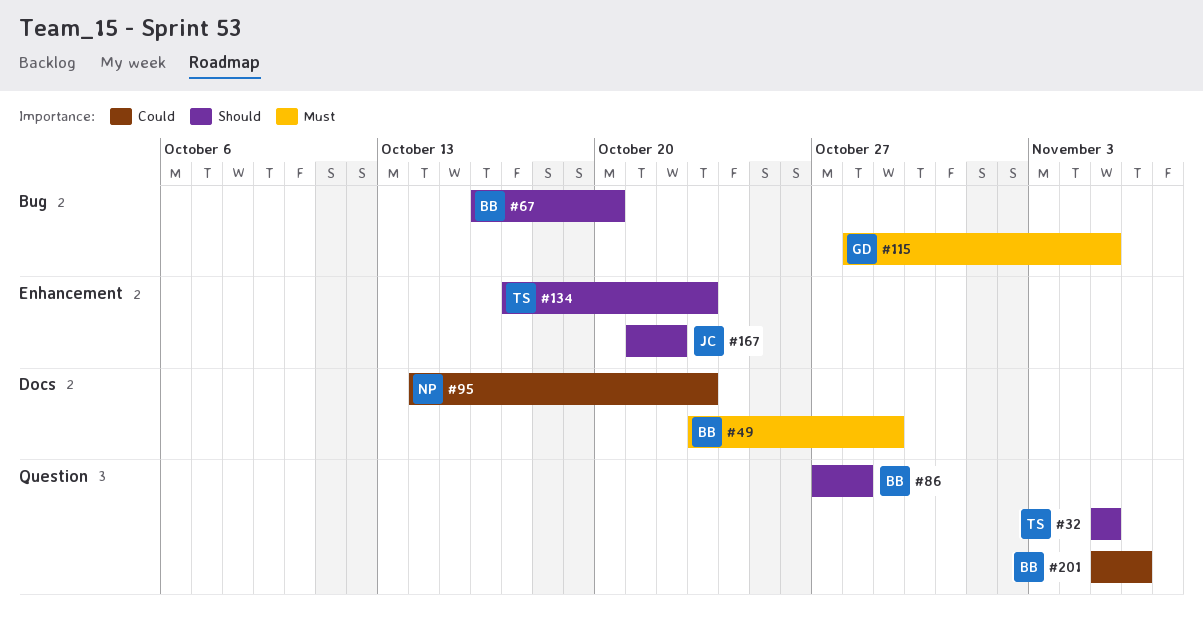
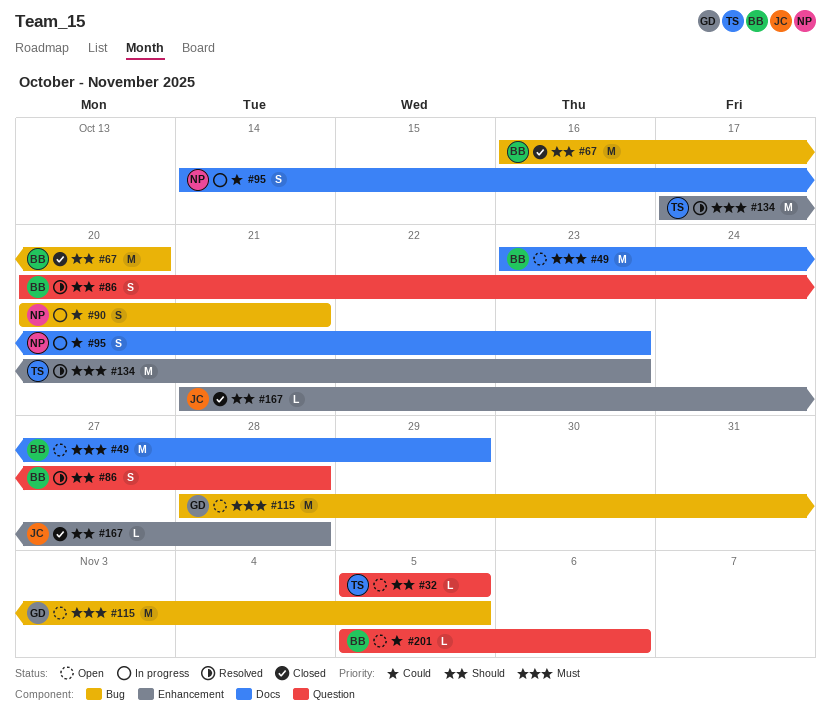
#86, start: Oct 27 -> Oct 20
#90: none -> present
#134, priority: Should -> Must
#167, due: Oct 22 -> Oct 28

